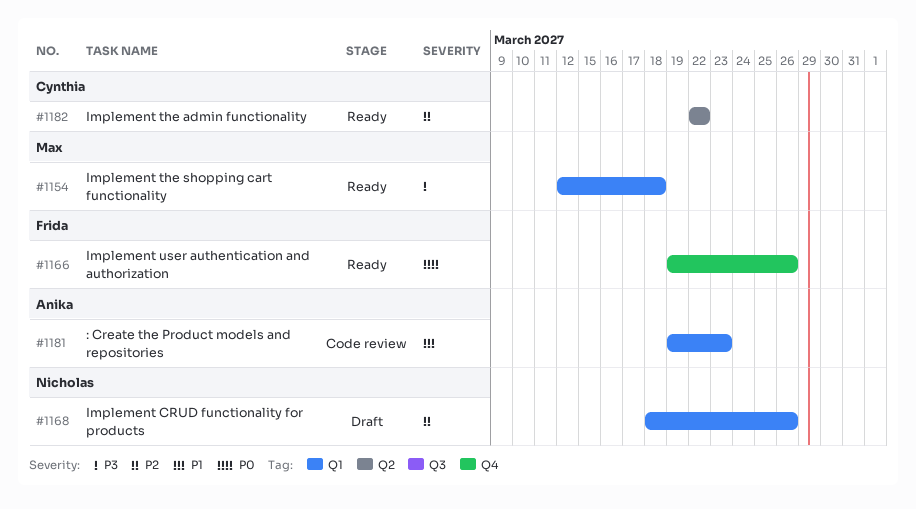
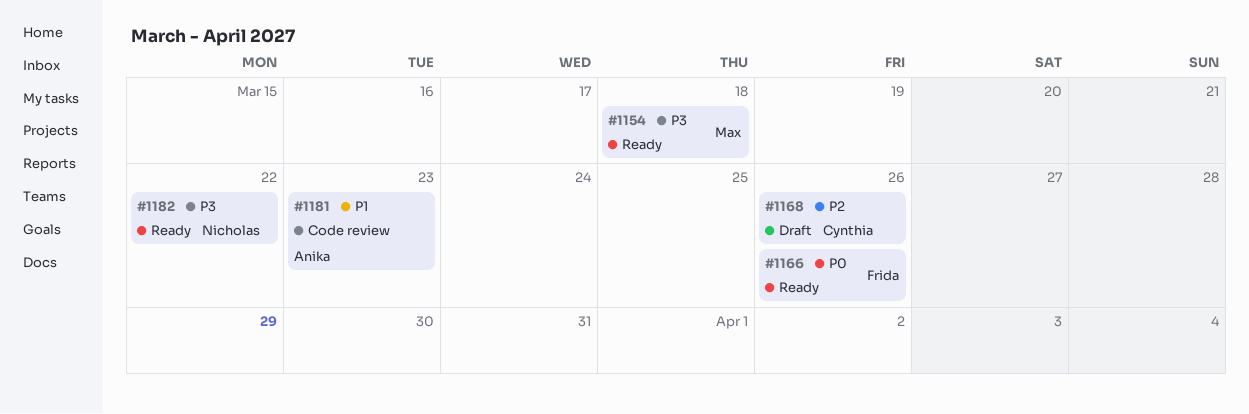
#1168, owner: Nicholas -> Cynthia
#1182, owner: Cynthia -> Nicholas
#1182, priority: P2 -> P3

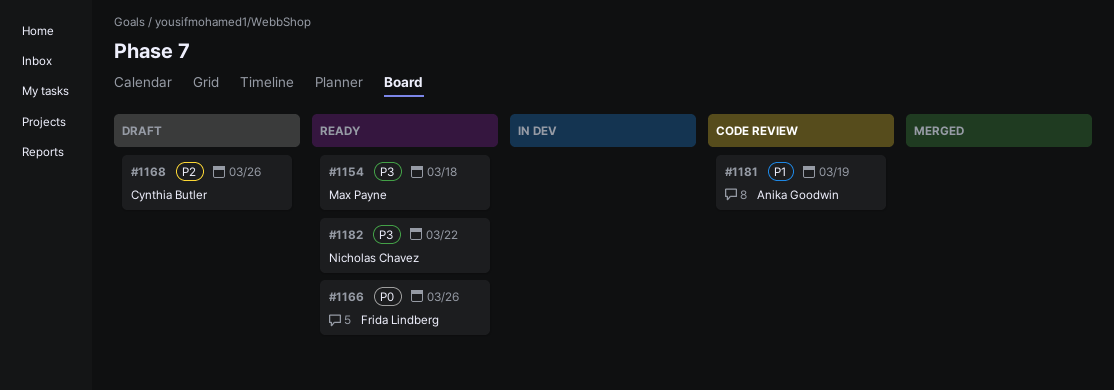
#1181, due: Mar 23 -> Mar 19

